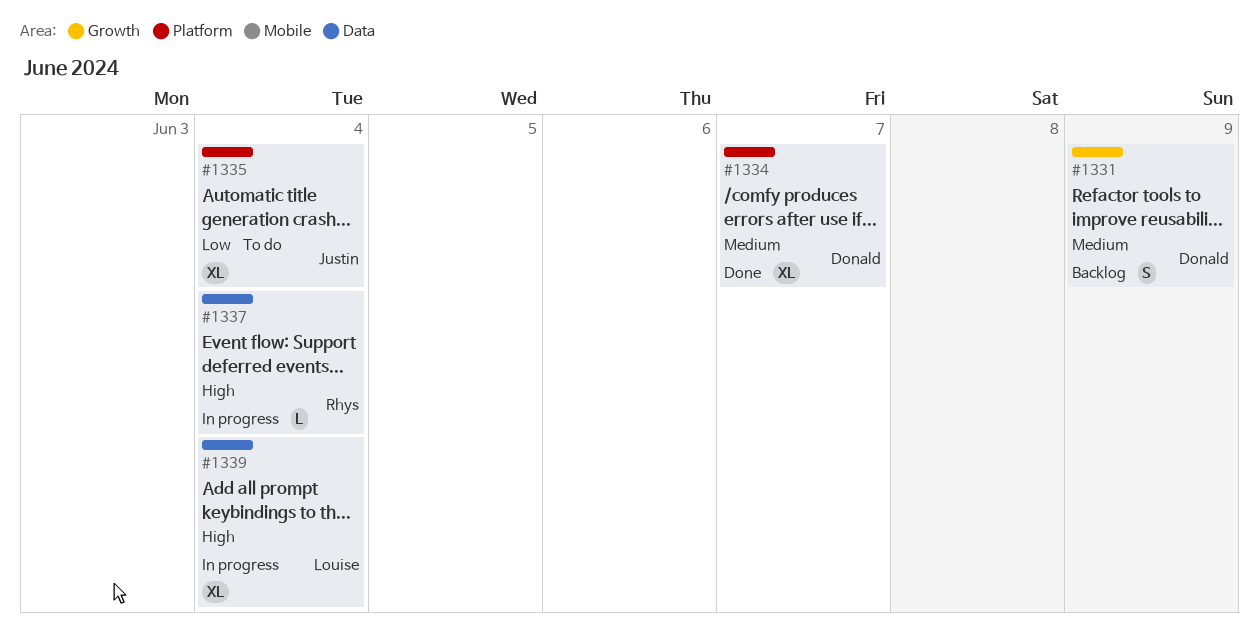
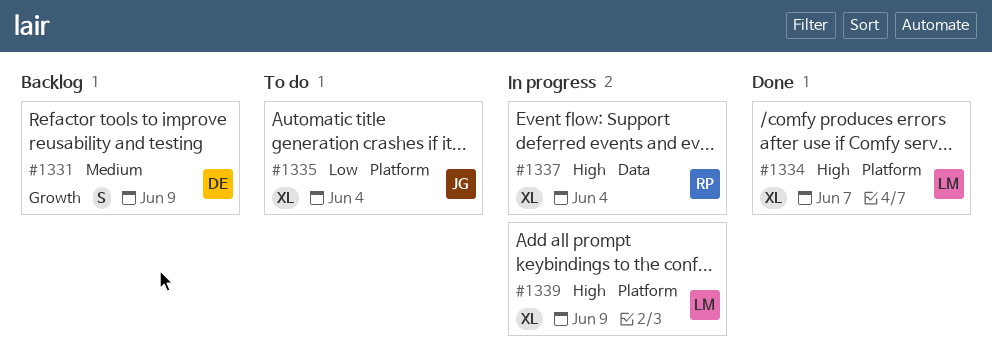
#1334, owner: Donald -> Louise
#1334, priority: Medium -> High
#1337, estimate: L -> XL
#1339, label: Data -> Platform
#1339, due: Jun 4 -> Jun 9

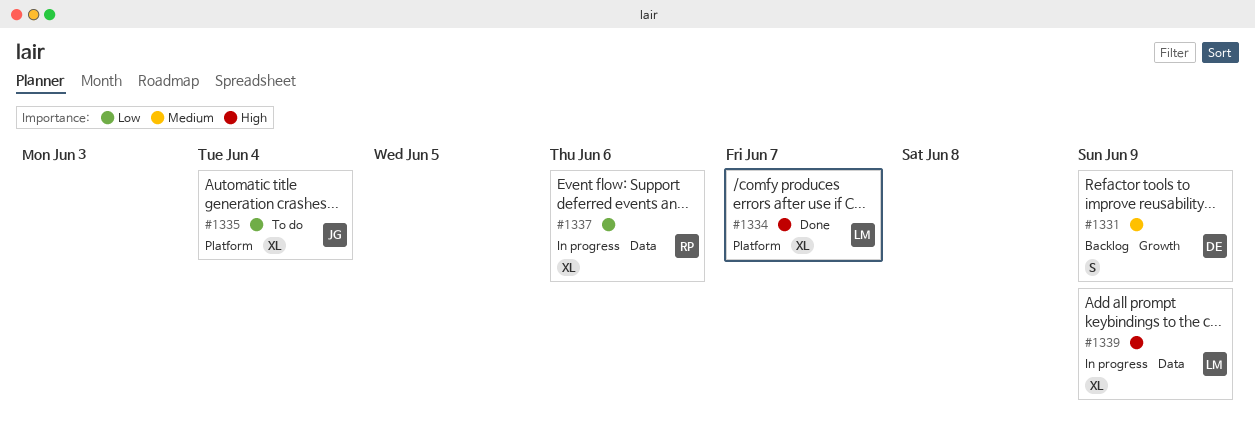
#1337, priority: High -> Low
#1337, due: Jun 4 -> Jun 6
#1339, label: Platform -> Data

